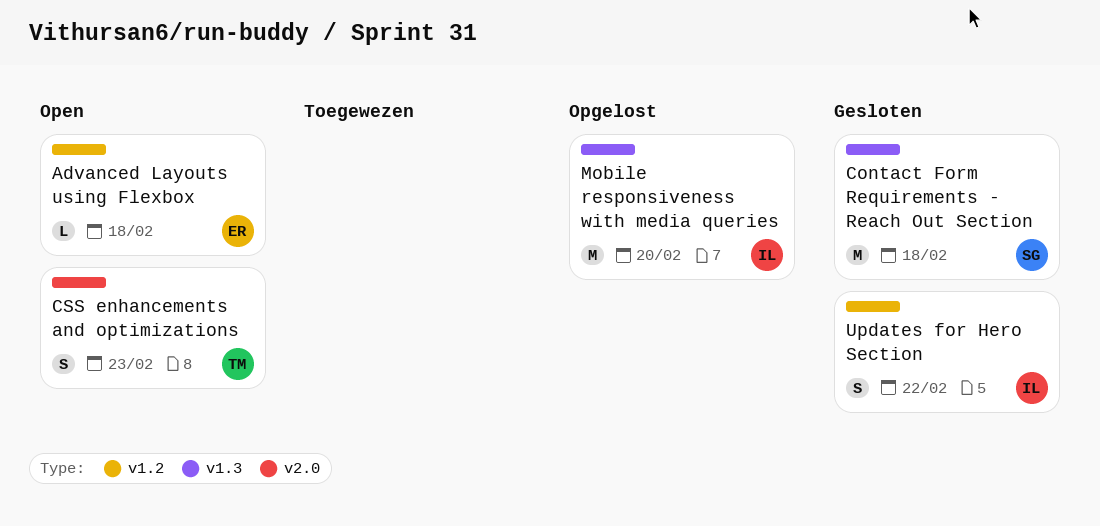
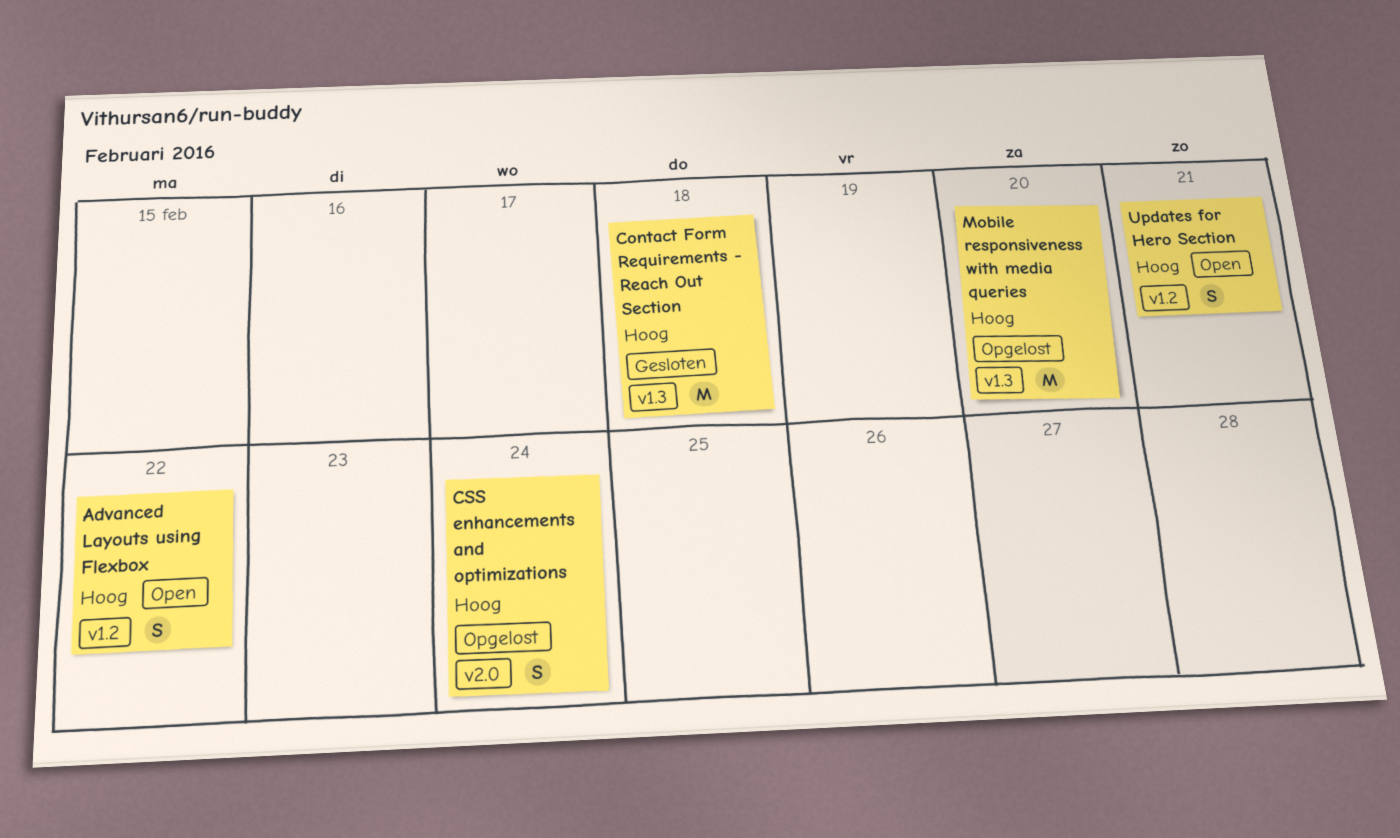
Advanced Layouts using Flexbox, estimate: L -> S
Advanced Layouts using Flexbox, due: Feb 18 -> Feb 22
CSS enhancements and optimizations, status: Open -> Opgelost
CSS enhancements and optimizations, due: Feb 23 -> Feb 24
Updates for Hero Section, status: Gesloten -> Open
Updates for Hero Section, due: Feb 22 -> Feb 21

